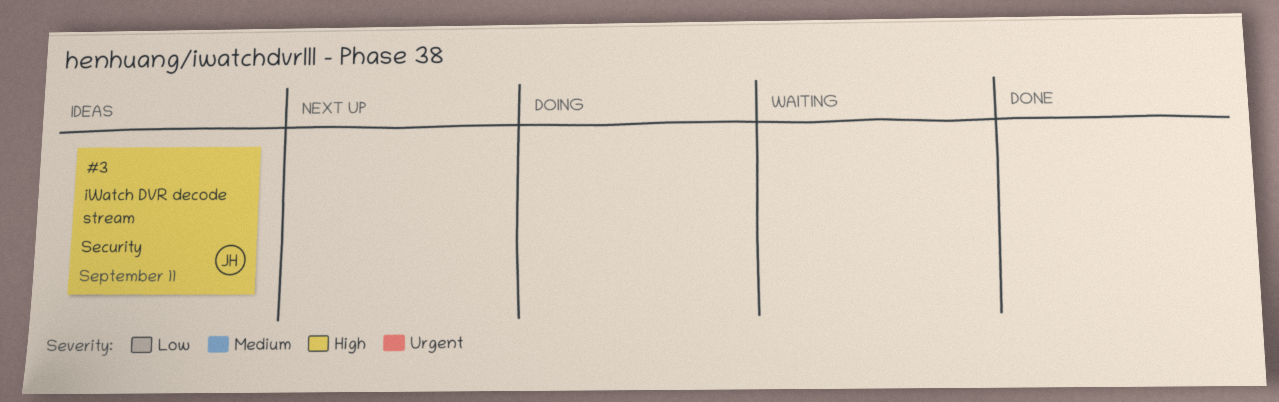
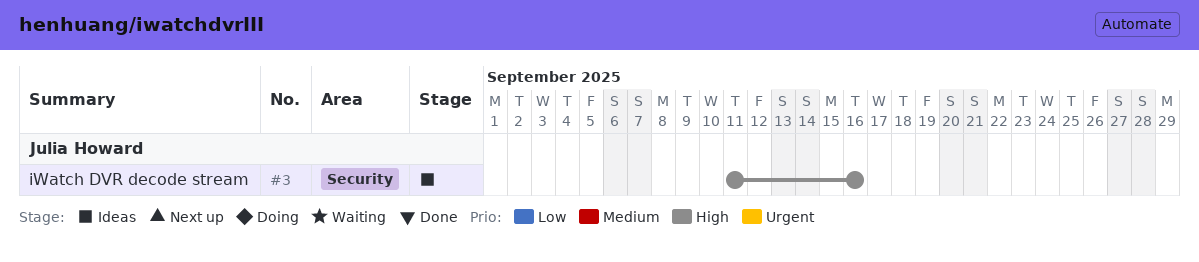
#3, due: Sep 11 -> Sep 16

